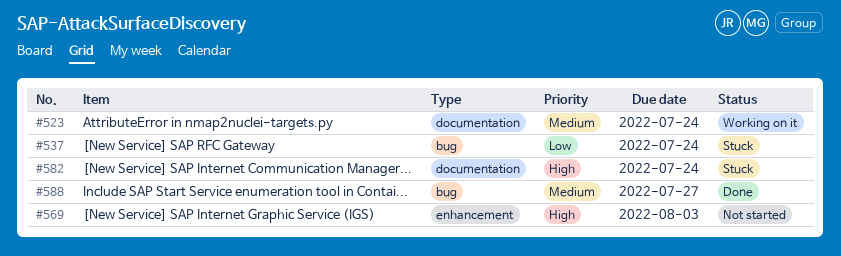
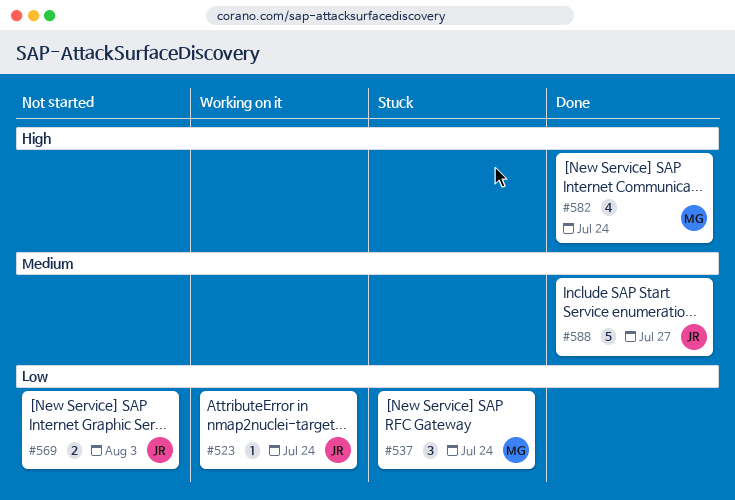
#523, priority: Medium -> Low
#569, priority: High -> Low
#582, status: Stuck -> Done

